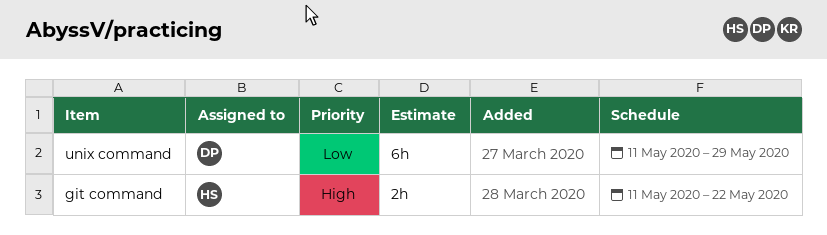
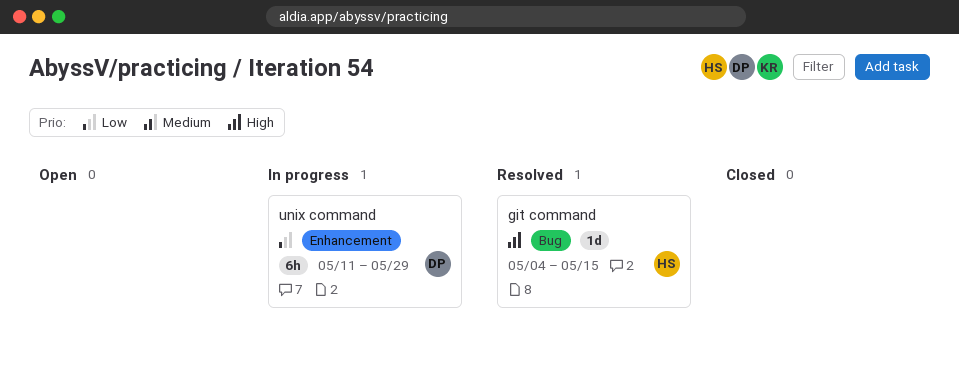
git command, estimate: 2h -> 1d
git command, start: May 11 -> May 4
git command, due: May 22 -> May 15

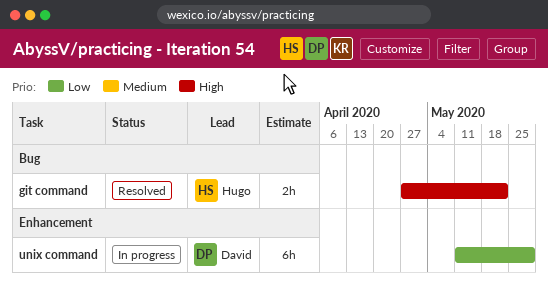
git command, estimate: 1d -> 2h
git command, start: May 4 -> Apr 27
git command, due: May 15 -> May 22

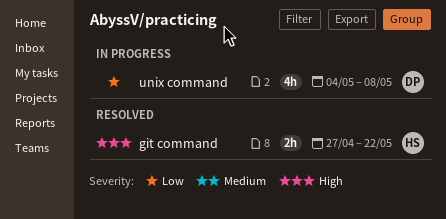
unix command, estimate: 6h -> 4h
unix command, start: May 11 -> May 4
unix command, due: May 29 -> May 8

